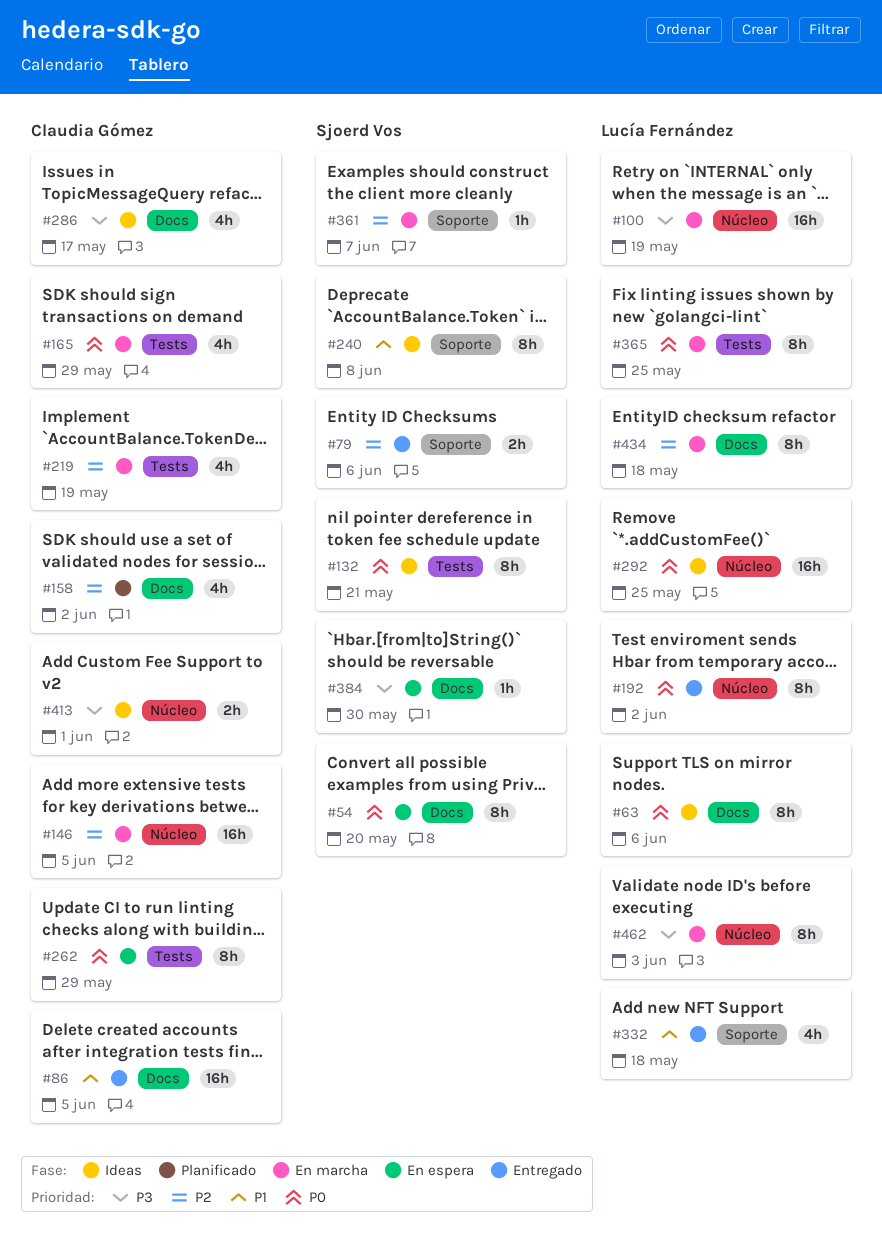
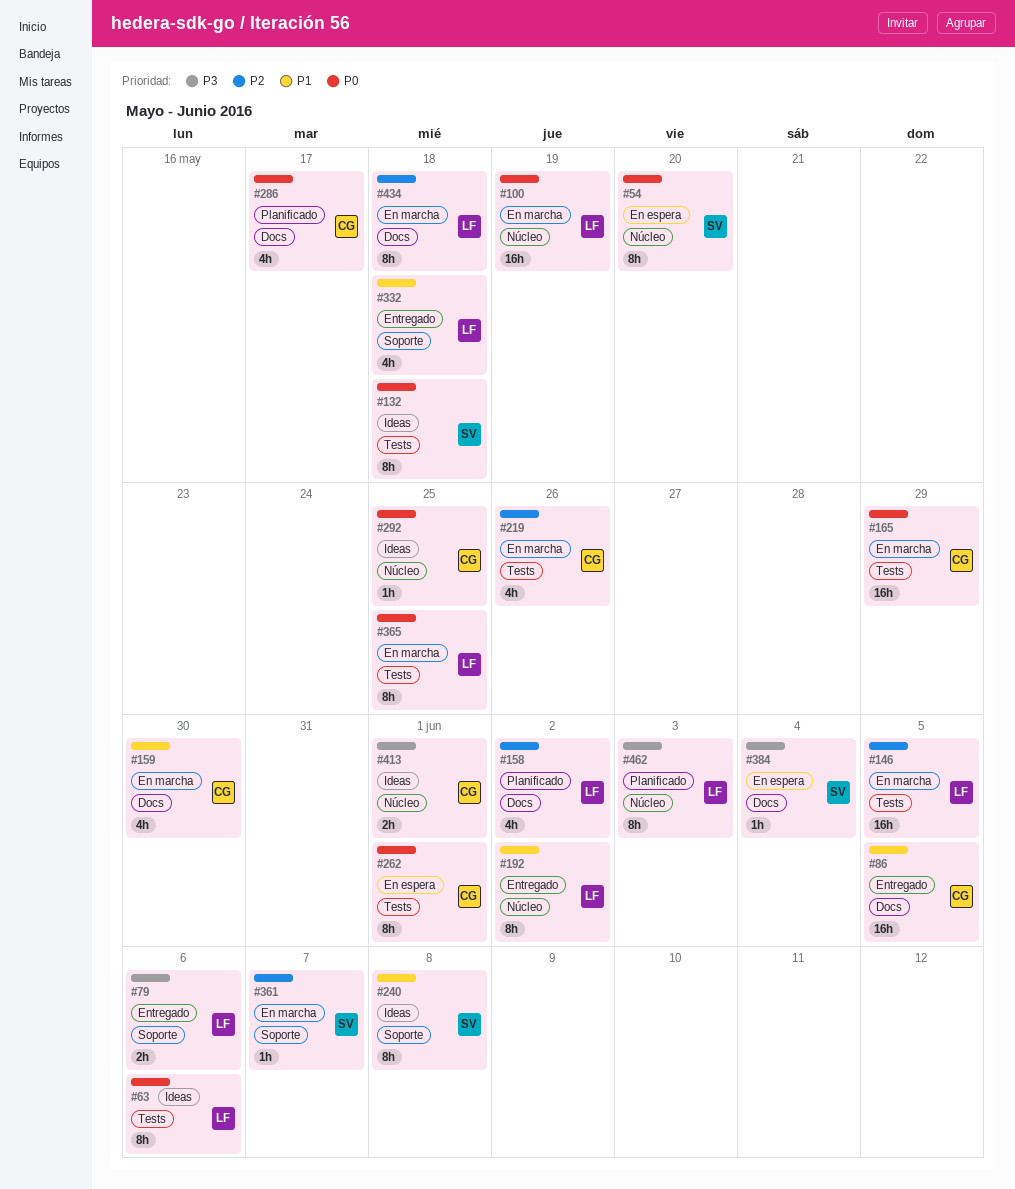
#54, label: Docs -> Núcleo
#63, label: Docs -> Tests
#79, owner: Sjoerd Vos -> Lucía Fernández
#79, priority: P2 -> P3
#100, priority: P3 -> P0
#132, due: May 21 -> May 18
#146, owner: Claudia Gómez -> Lucía Fernández
#146, label: Núcleo -> Tests
#158, owner: Claudia Gómez -> Lucía Fernández
#159: none -> present
#165, estimate: 4h -> 16h
#192, priority: P0 -> P1
#219, due: May 19 -> May 26
#262, due: May 29 -> Jun 1
#286, status: Ideas -> Planificado
#286, priority: P3 -> P0
#292, owner: Lucía Fernández -> Claudia Gómez
#292, estimate: 16h -> 1h
#384, due: May 30 -> Jun 4
#462, status: En marcha -> Planificado

